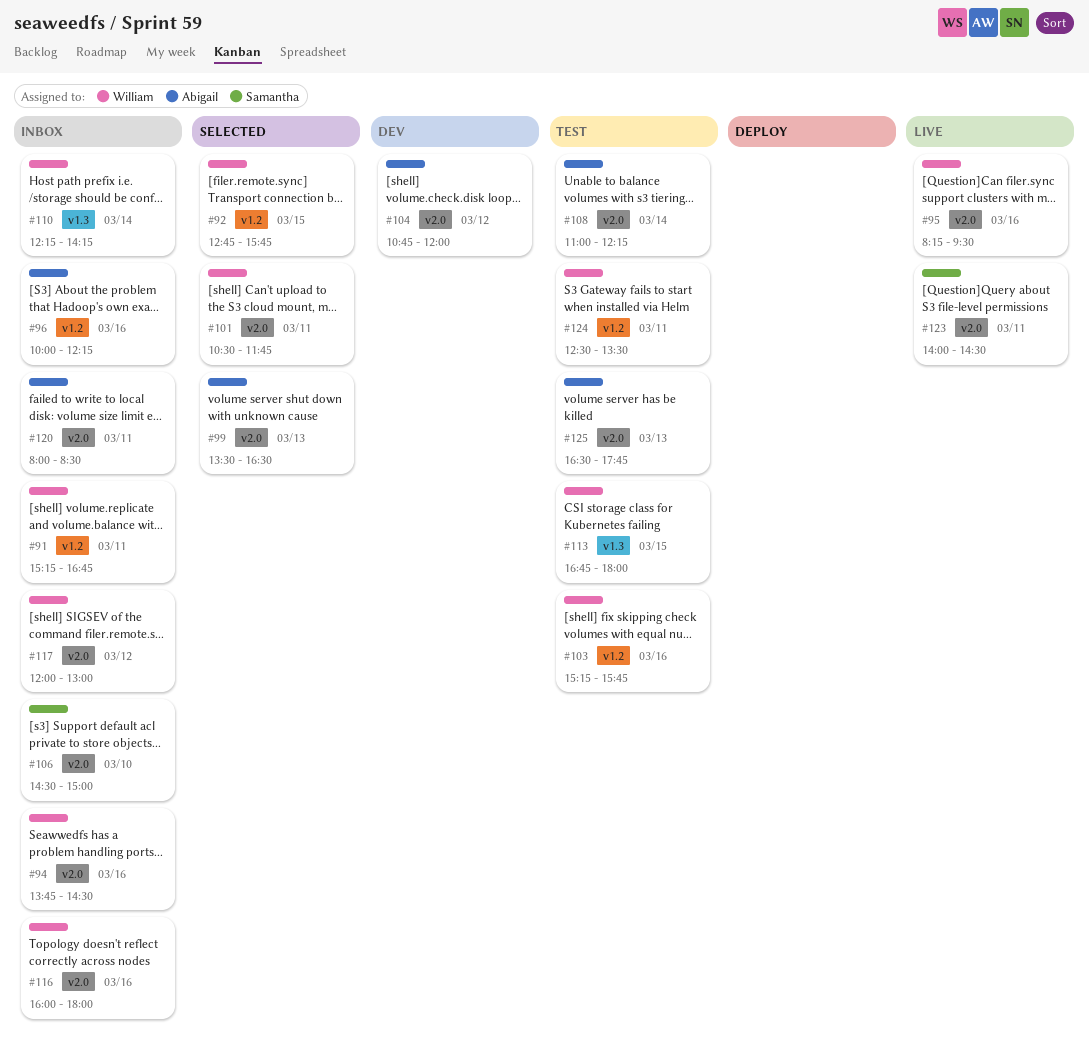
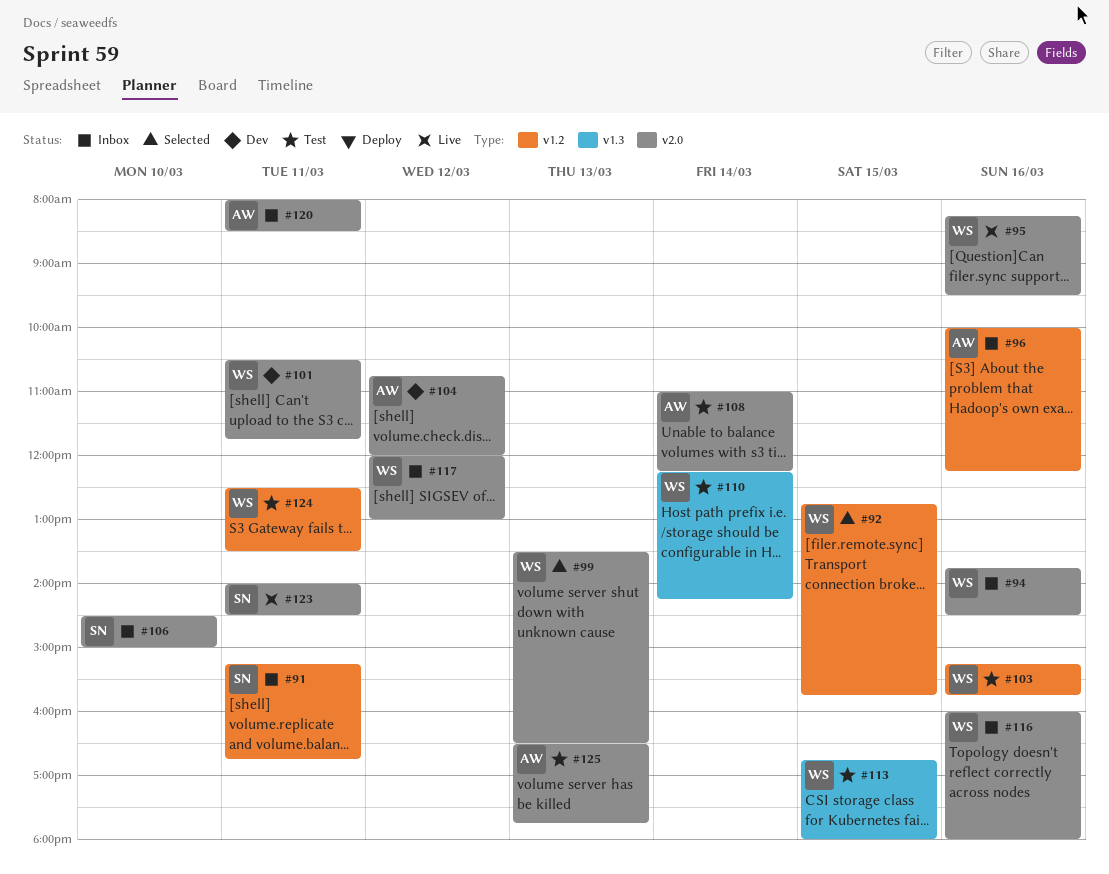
#91, owner: William -> Samantha
#99, owner: Abigail -> William
#101, status: Selected -> Dev
#110, status: Inbox -> Test

